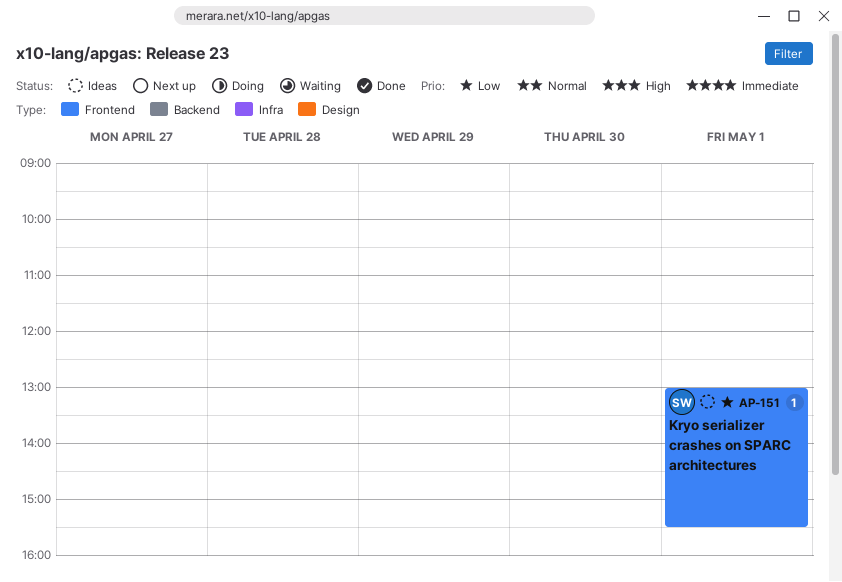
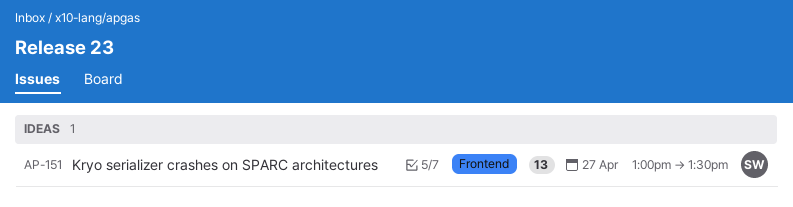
AP-151, estimate: 1 -> 13
AP-151, day: May 1 -> Apr 27
AP-151, ends: 15:30 -> 13:30

